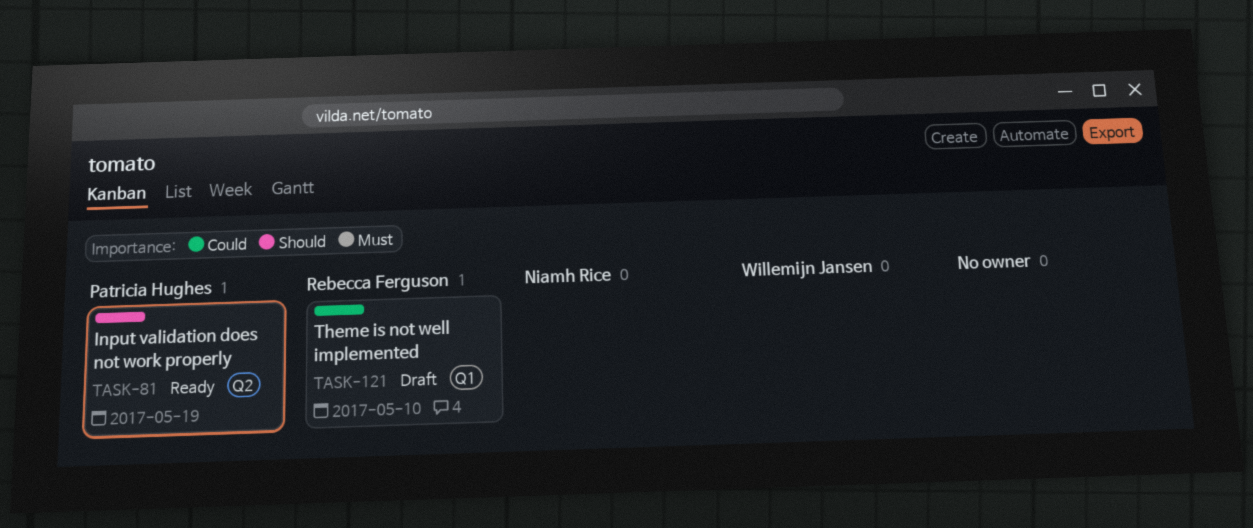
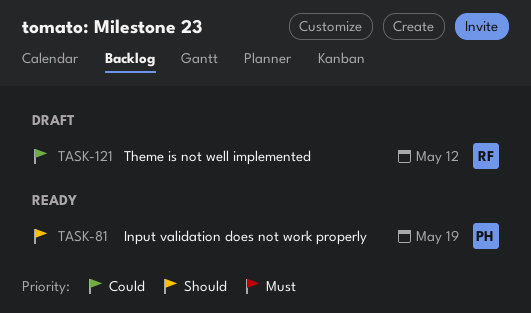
TASK-121, due: May 10 -> May 12

